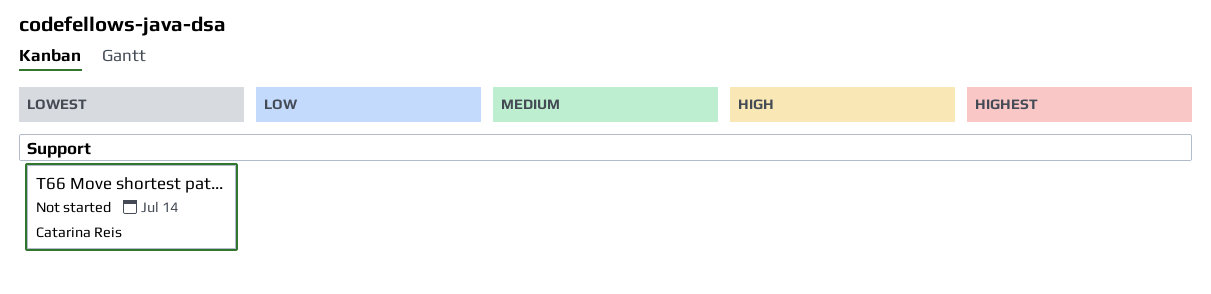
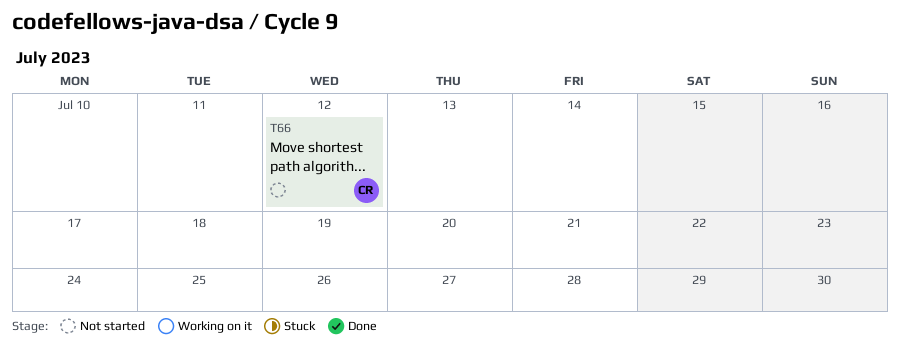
T66, due: Jul 14 -> Jul 12

